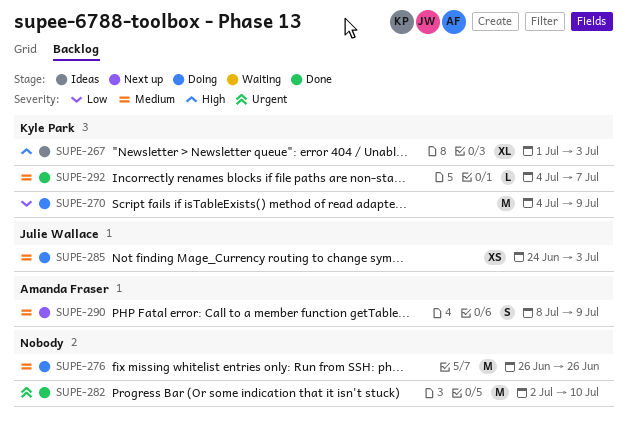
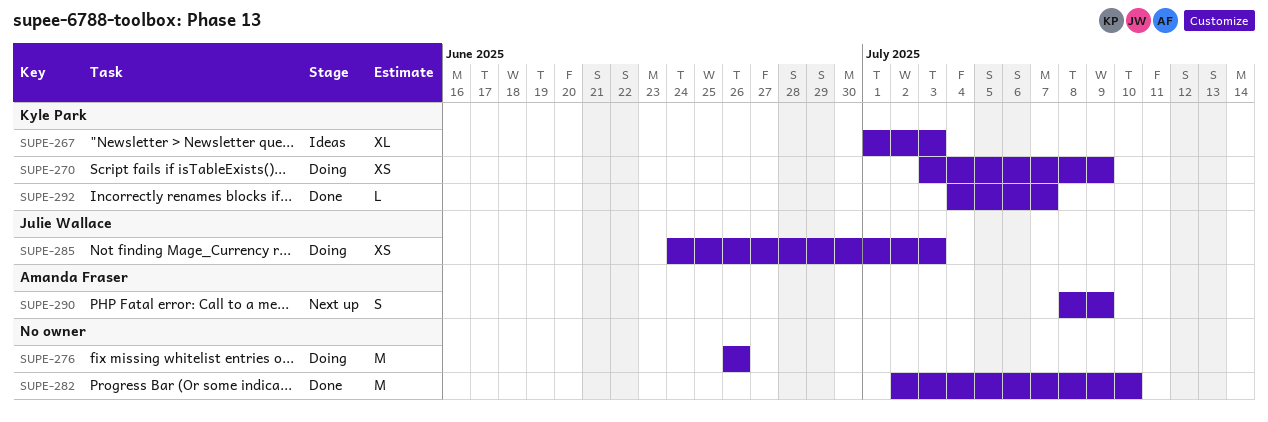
SUPE-270, estimate: M -> XS
SUPE-270, start: Jul 4 -> Jul 3

